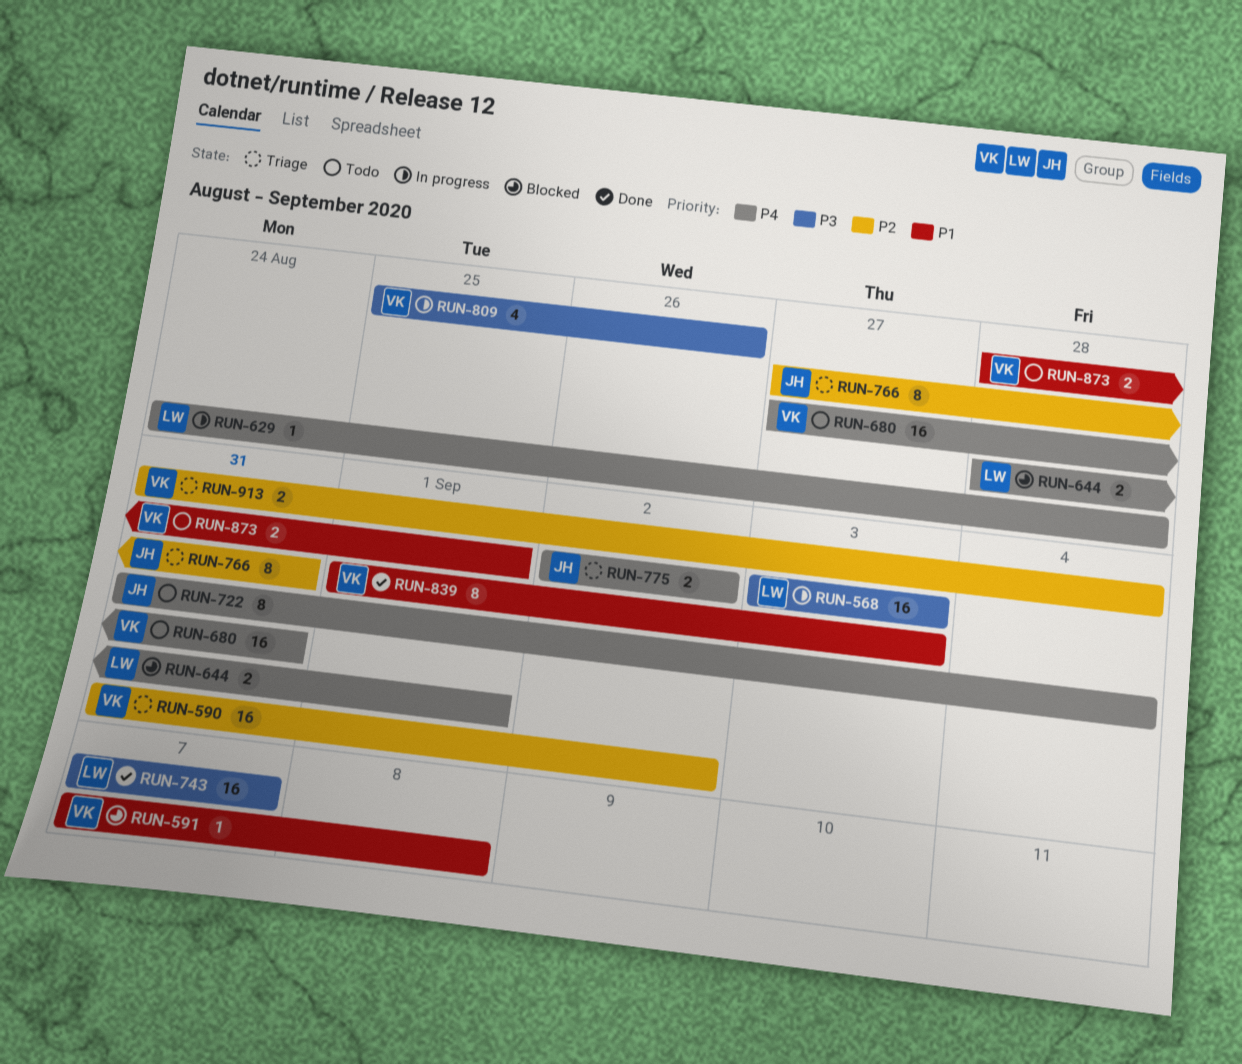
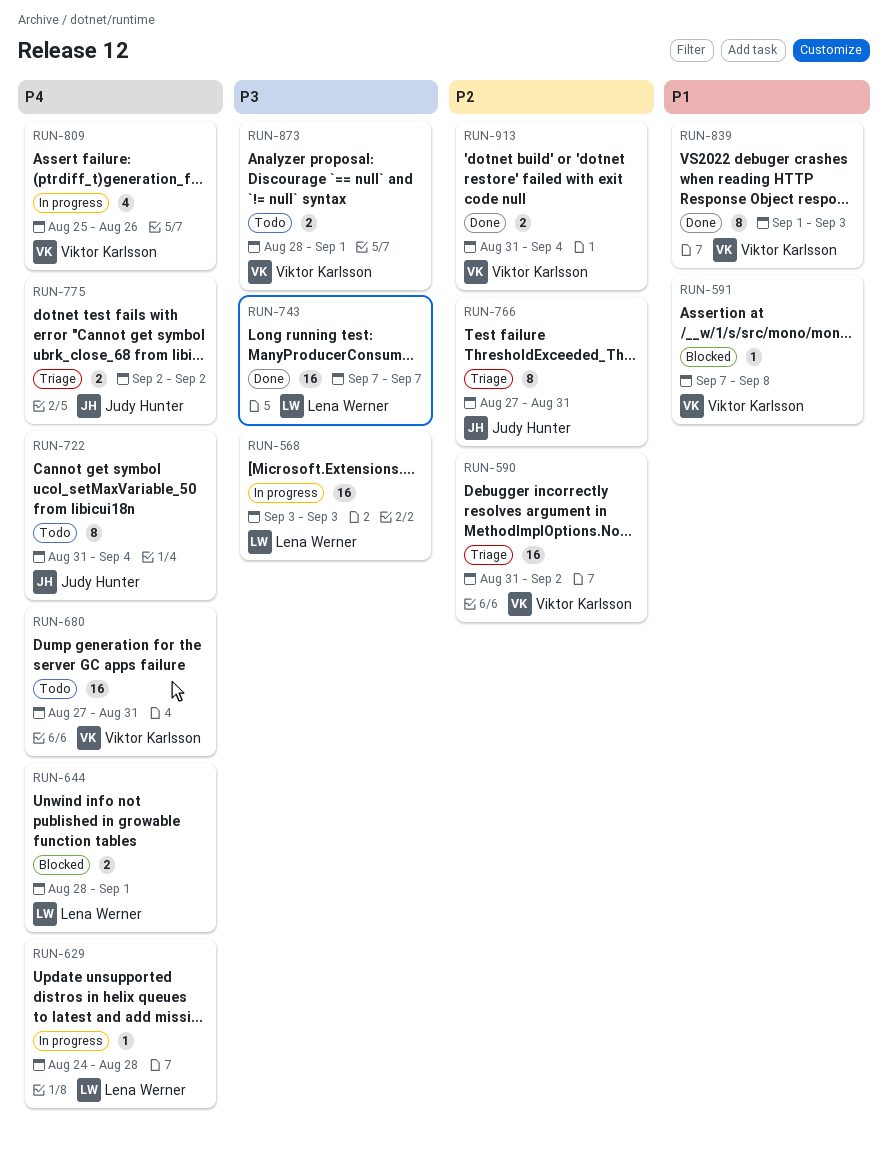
RUN-809, priority: P3 -> P4
RUN-873, priority: P1 -> P3
RUN-913, status: Triage -> Done

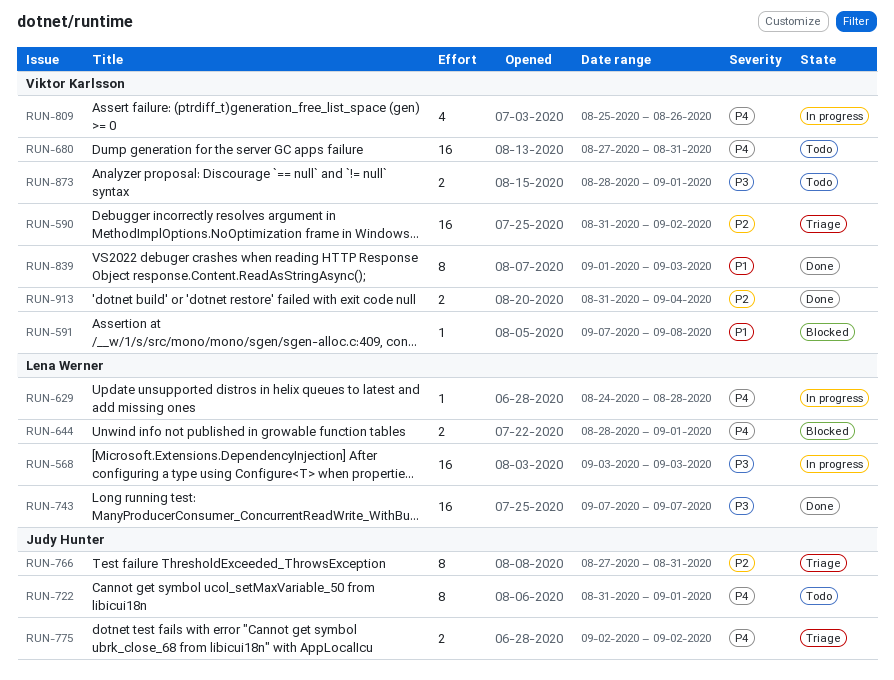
RUN-722, due: Sep 4 -> Sep 1

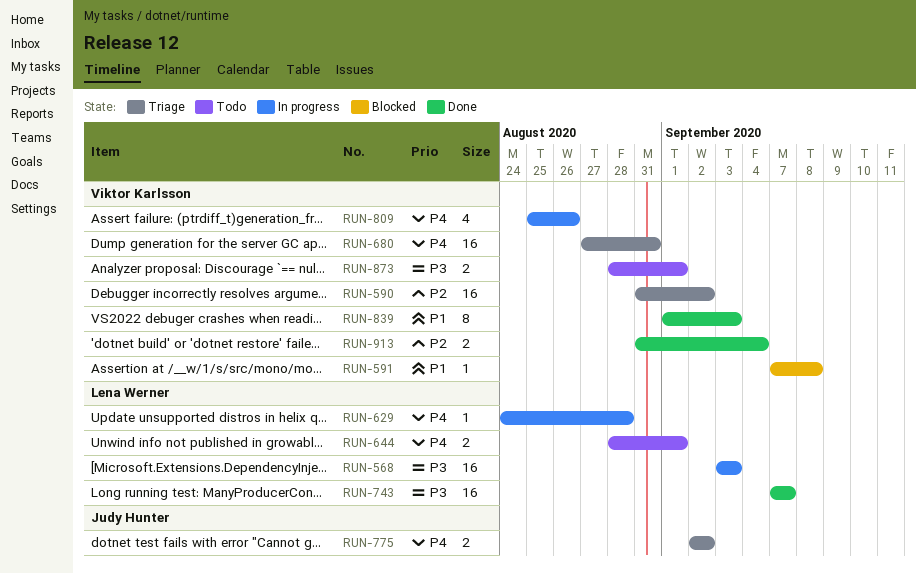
RUN-644, status: Blocked -> Todo
RUN-680, status: Todo -> Triage
RUN-722: present -> none
RUN-766: present -> none

